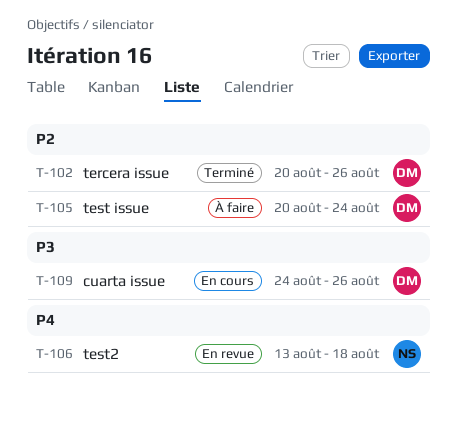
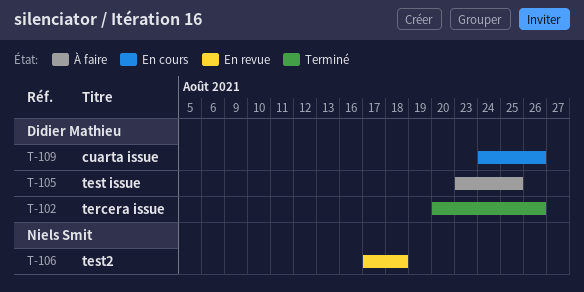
T-105, start: Aug 20 -> Aug 23
T-105, due: Aug 24 -> Aug 25
T-106, start: Aug 13 -> Aug 17

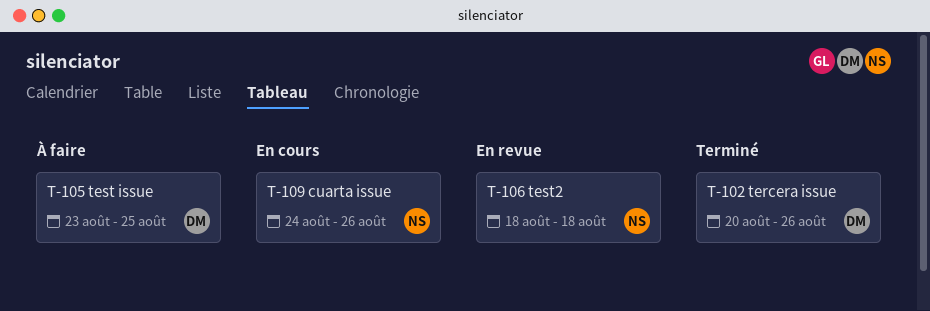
T-106, start: Aug 17 -> Aug 18
T-109, owner: Didier Mathieu -> Niels Smit

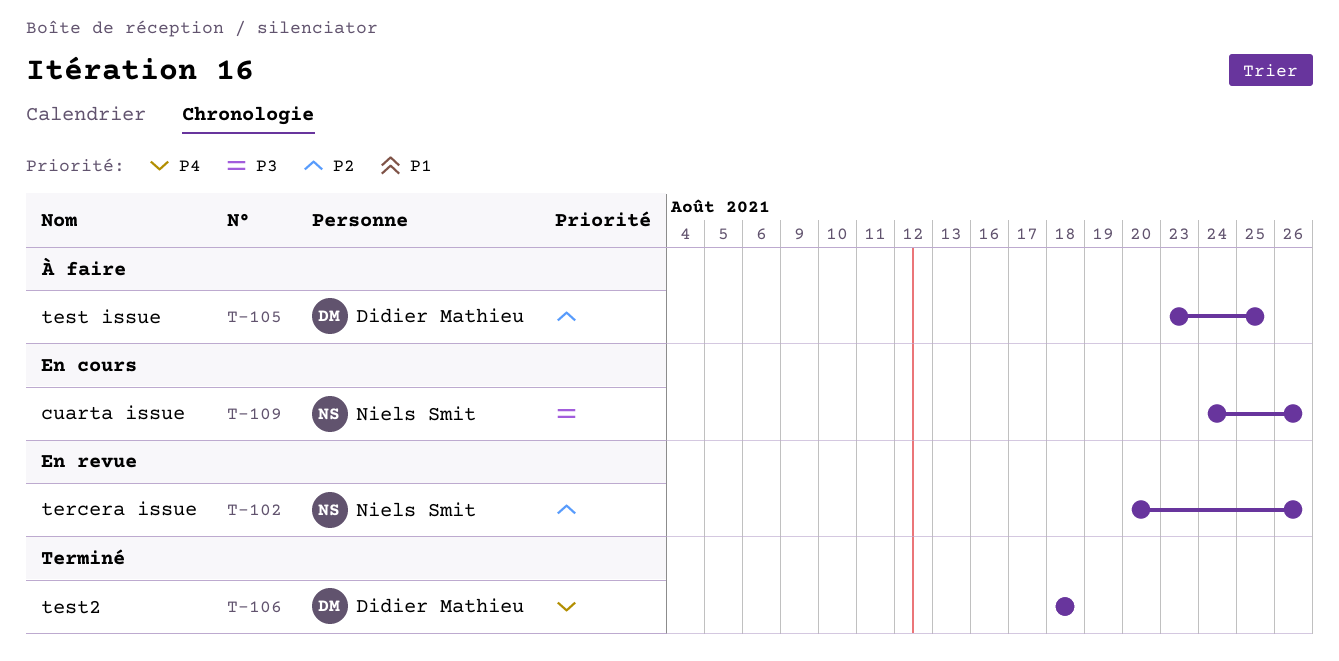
T-102, status: Terminé -> En revue
T-102, owner: Didier Mathieu -> Niels Smit
T-106, status: En revue -> Terminé
T-106, owner: Niels Smit -> Didier Mathieu

